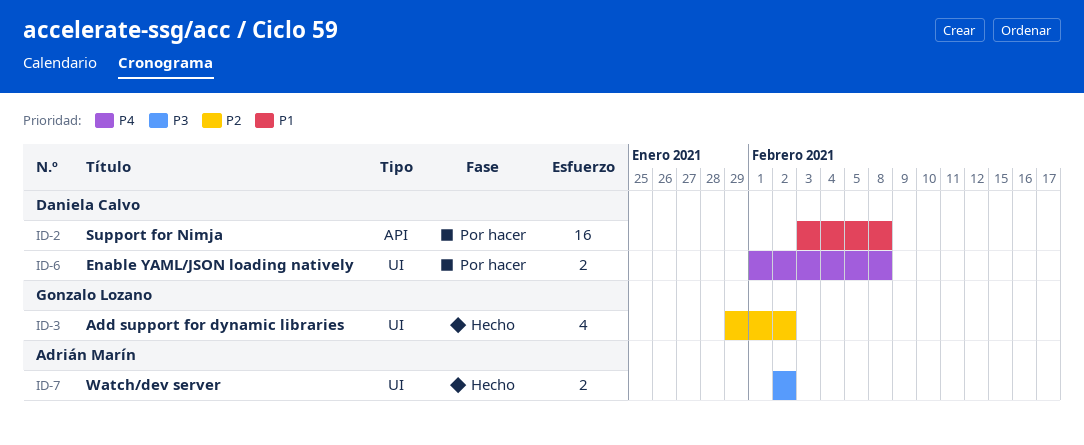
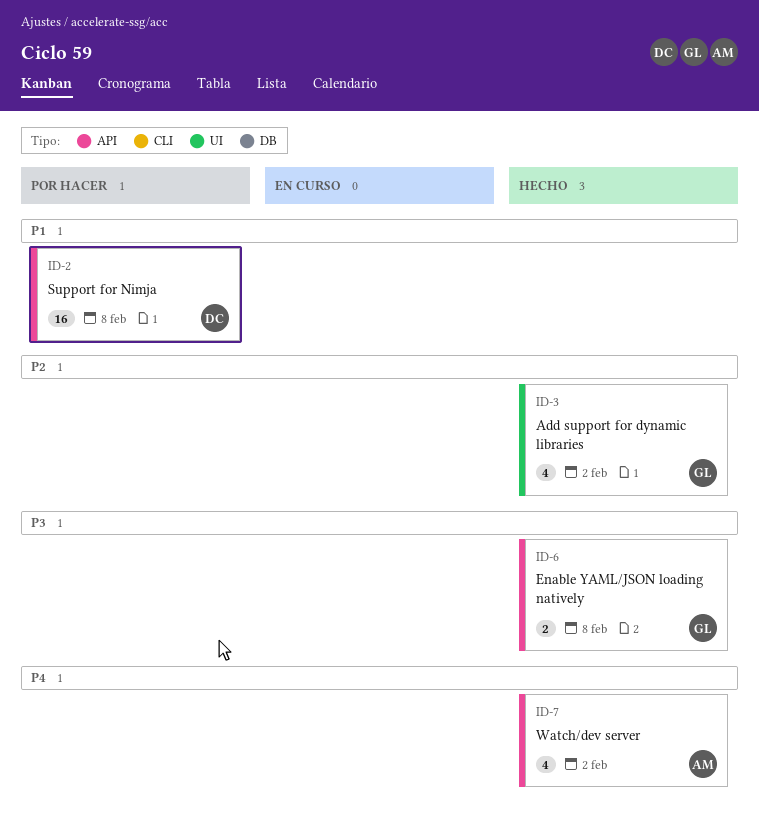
ID-6, status: Por hacer -> Hecho
ID-6, owner: Daniela Calvo -> Gonzalo Lozano
ID-6, priority: P4 -> P3
ID-6, label: UI -> API
ID-7, priority: P3 -> P4
ID-7, label: UI -> API
ID-7, estimate: 2 -> 4

